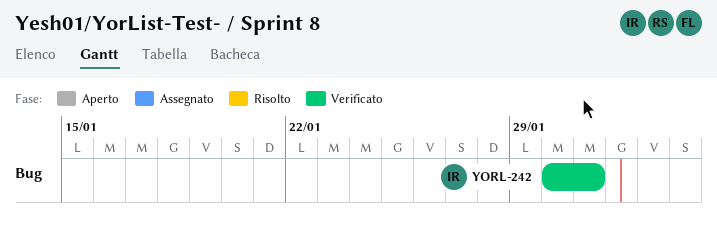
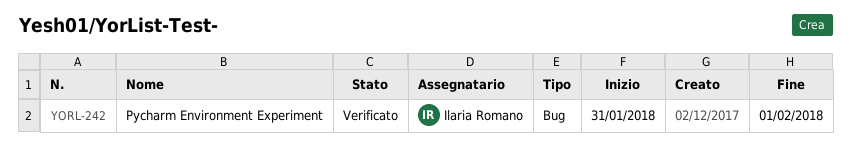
YORL-242, start: Jan 30 -> Jan 31
YORL-242, due: Jan 31 -> Feb 1

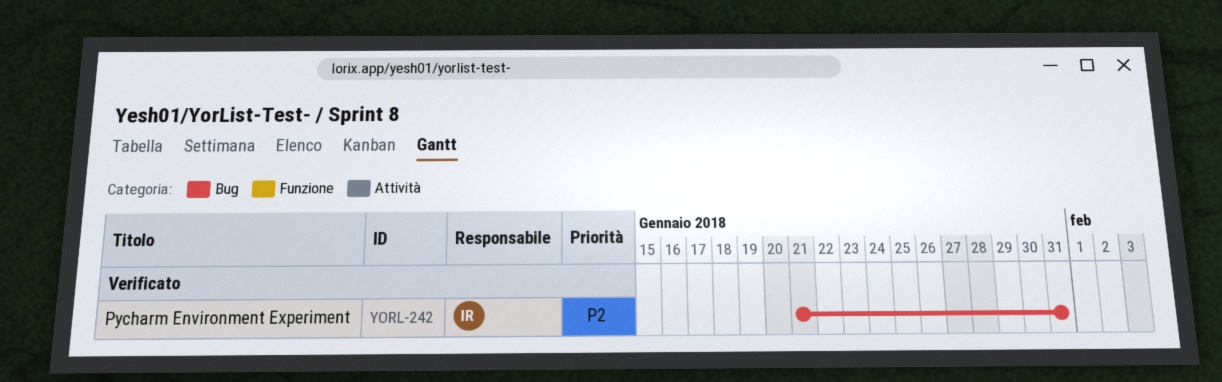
YORL-242, start: Jan 31 -> Jan 21
YORL-242, due: Feb 1 -> Jan 31

